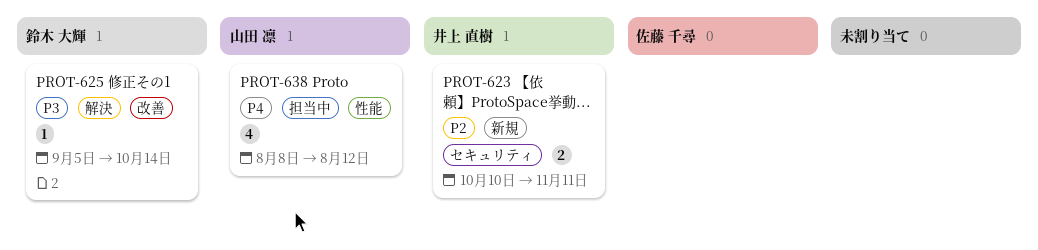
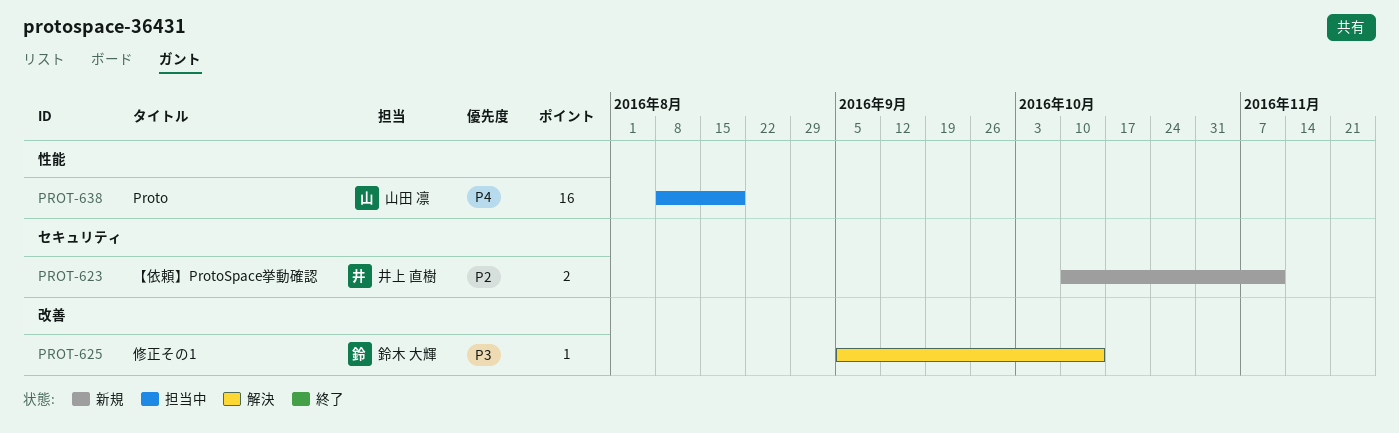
PROT-638, estimate: 4 -> 16
PROT-638, due: Aug 12 -> Aug 19

